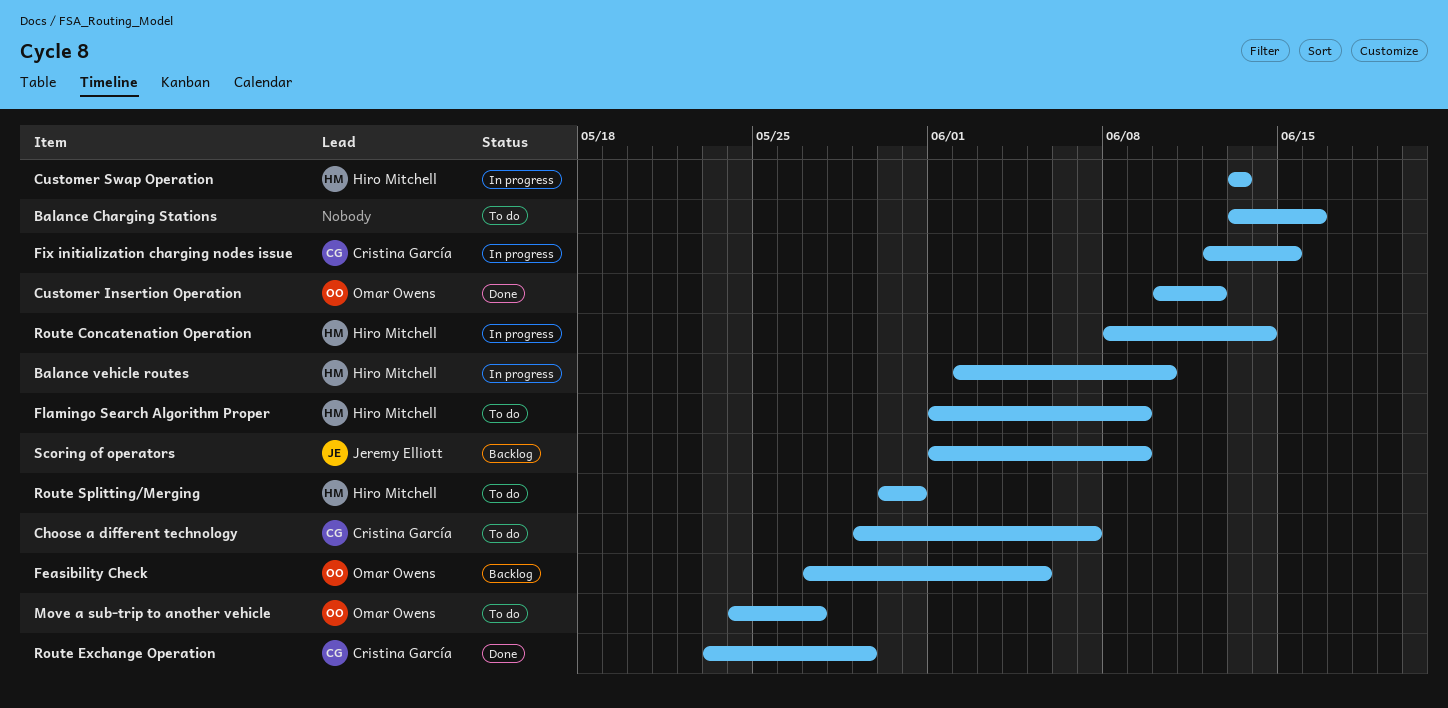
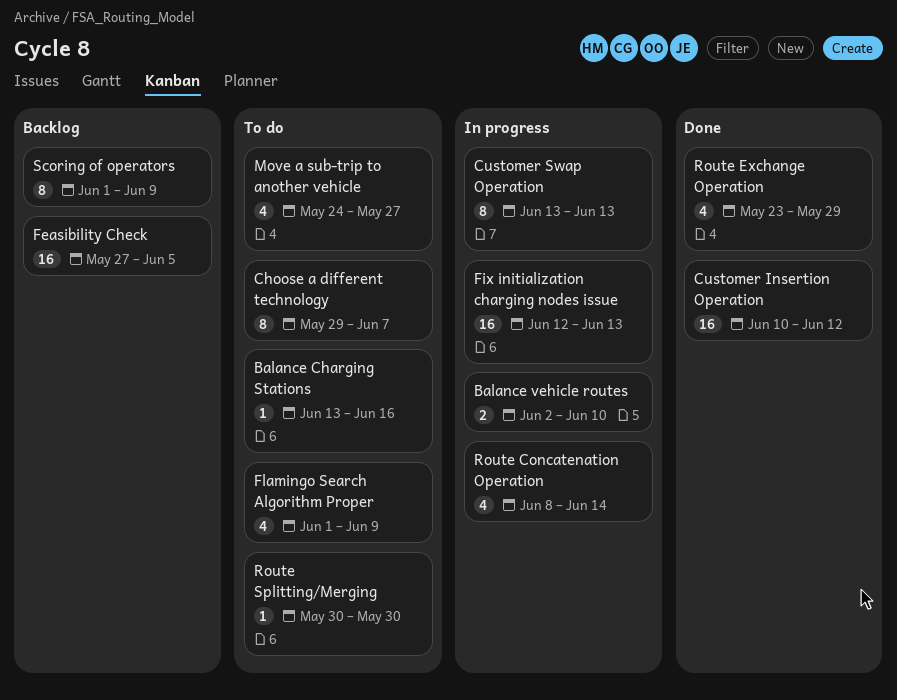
Fix initialization charging nodes issue, due: Jun 15 -> Jun 13
Route Splitting/Merging, due: May 31 -> May 30

